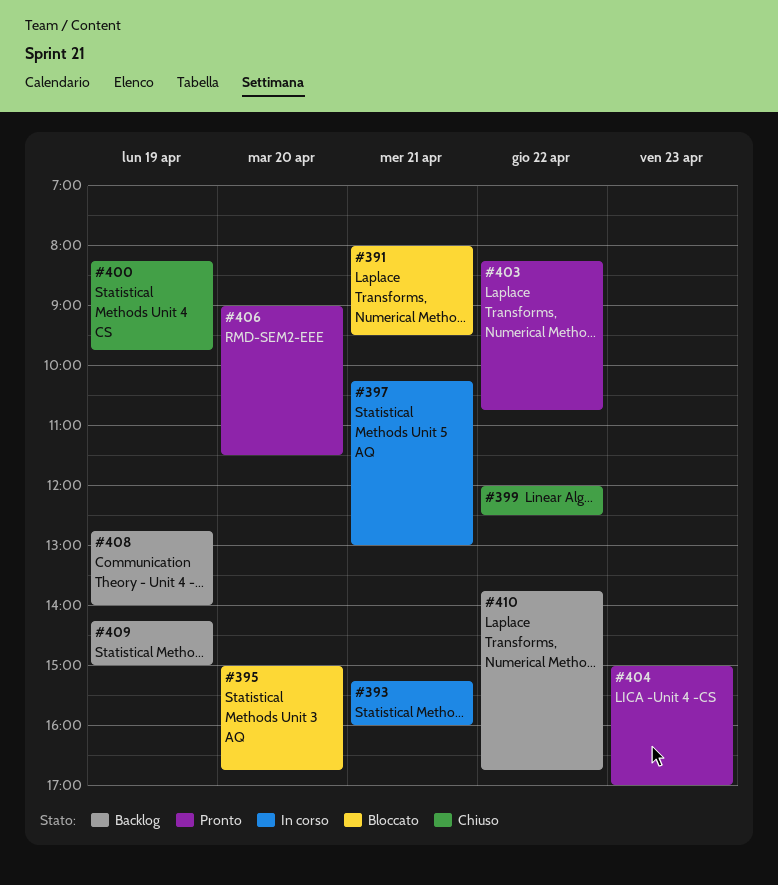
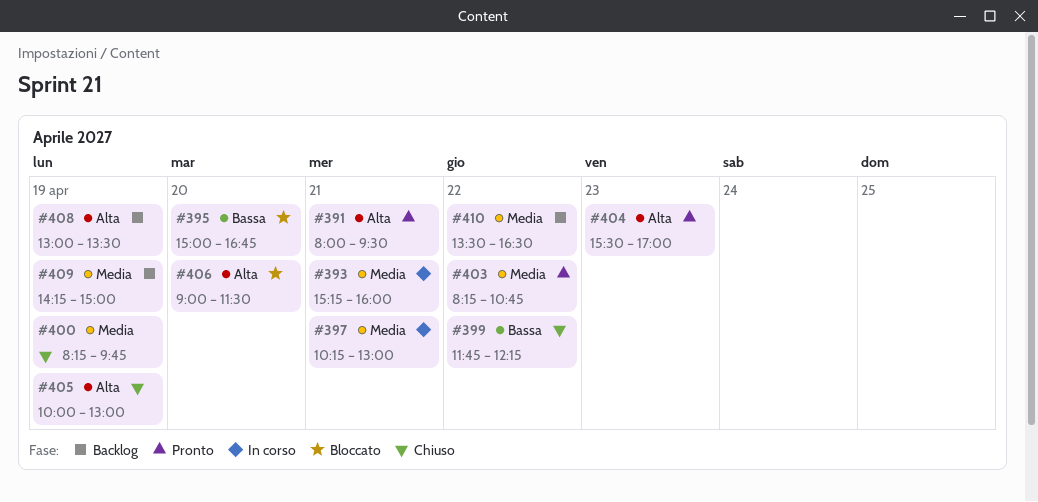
#391, status: Bloccato -> Pronto
#399, begins: 12:00 -> 11:45
#399, ends: 12:30 -> 12:15
#404, begins: 15:00 -> 15:30
#405: none -> present
#406, status: Pronto -> Bloccato
#408, begins: 12:45 -> 13:00
#408, ends: 14:00 -> 13:30
#410, begins: 13:45 -> 13:30
#410, ends: 16:45 -> 16:30

